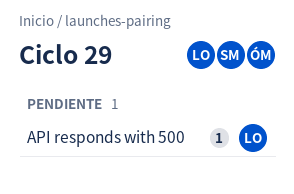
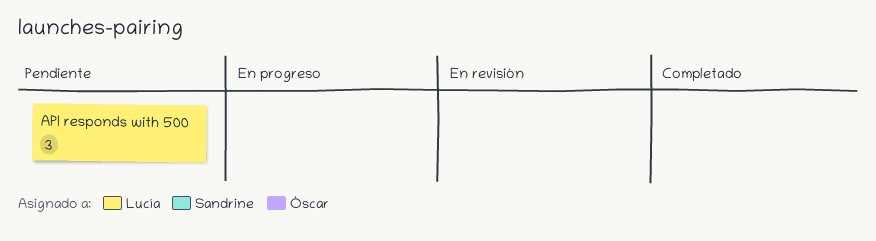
API responds with 500, estimate: 1 -> 3

